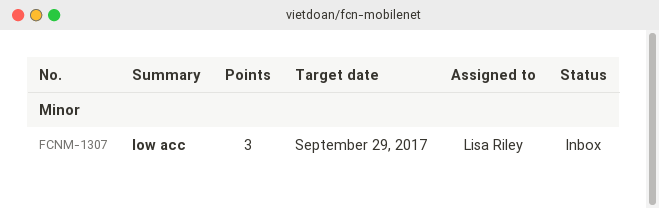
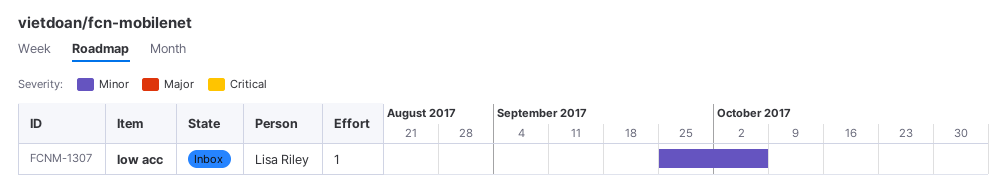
FCNM-1307, estimate: 3 -> 1
FCNM-1307, due: Sep 29 -> Oct 6

